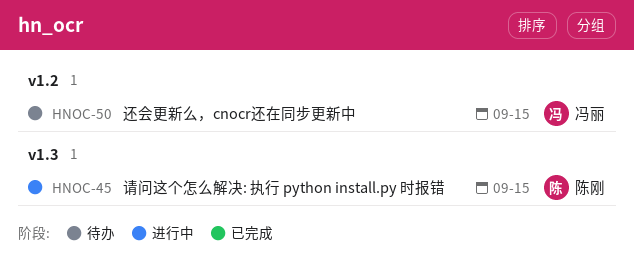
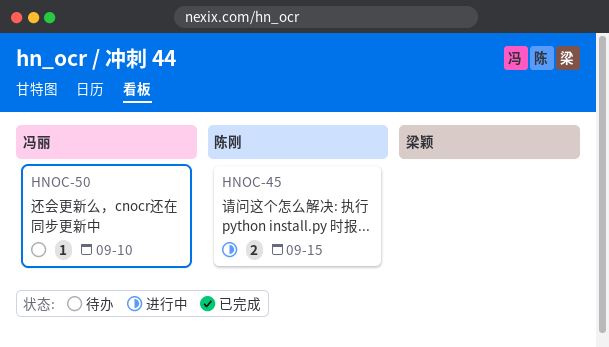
HNOC-50, due: Sep 15 -> Sep 10

